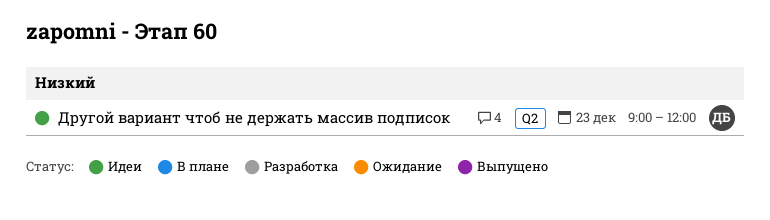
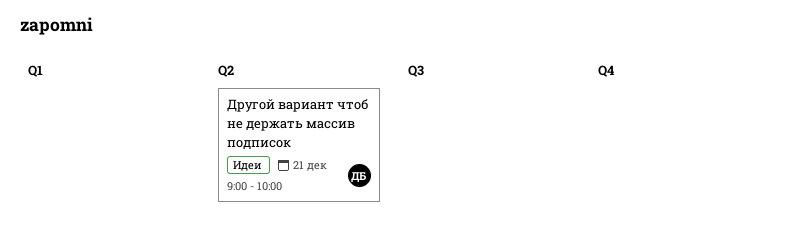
Другой вариант чтоб не держать массив подписок, day: Dec 23 -> Dec 21
Другой вариант чтоб не держать массив подписок, ends: 12:00 -> 10:00

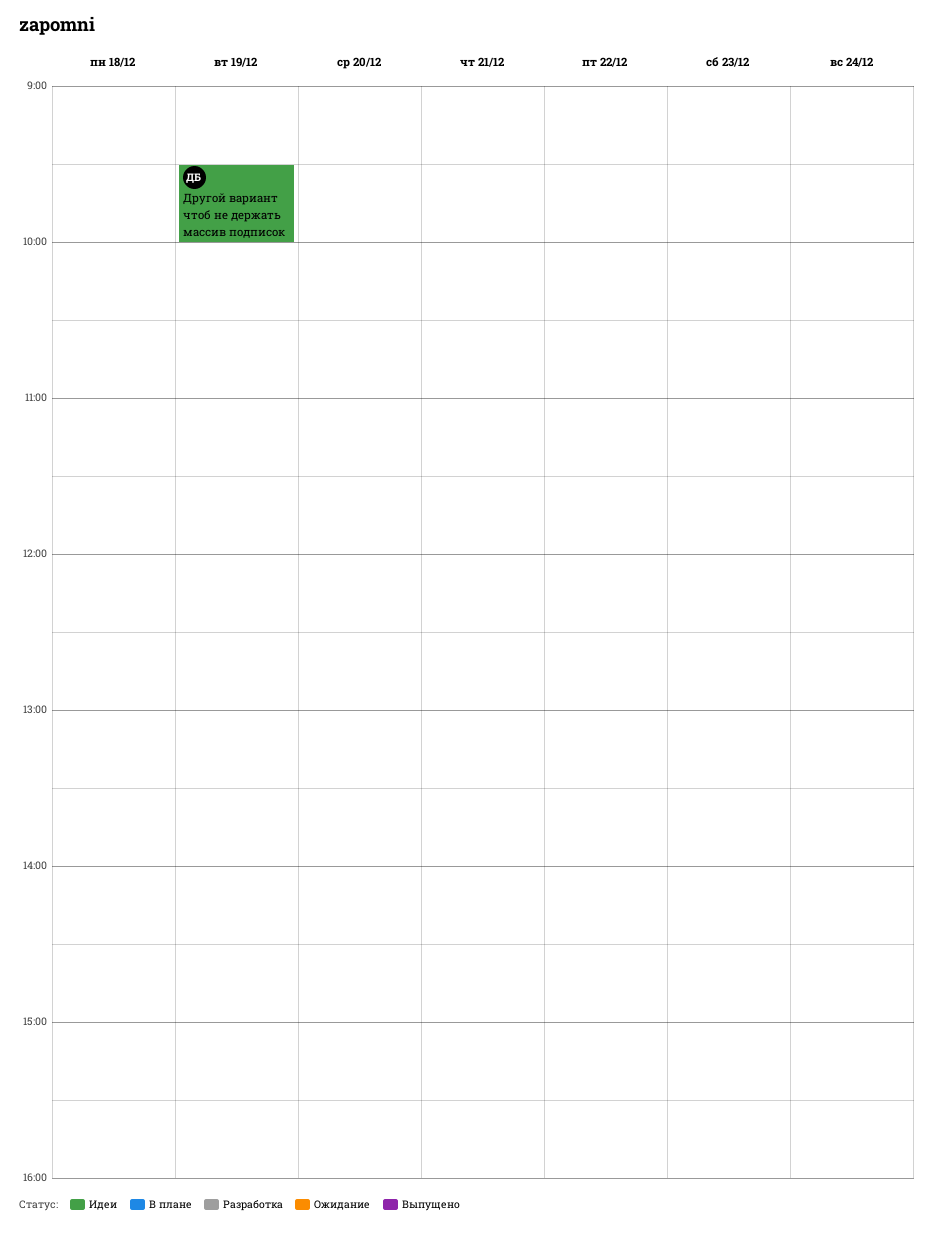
Другой вариант чтоб не держать массив подписок, day: Dec 21 -> Dec 19
Другой вариант чтоб не держать массив подписок, begins: 09:00 -> 09:30

